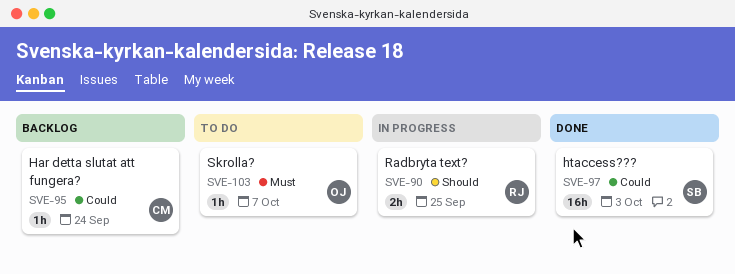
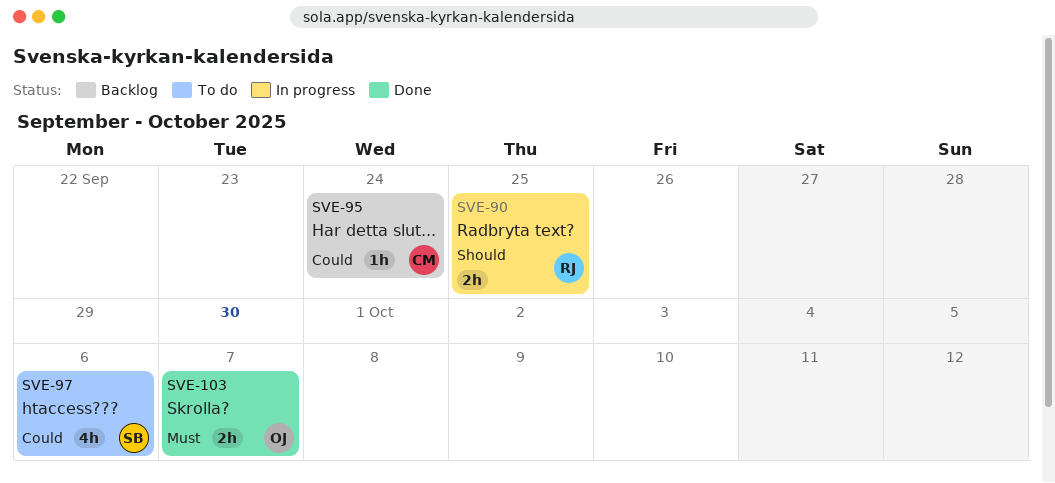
SVE-97, status: Done -> To do
SVE-97, estimate: 16h -> 4h
SVE-97, due: Oct 3 -> Oct 6
SVE-103, status: To do -> Done
SVE-103, estimate: 1h -> 2h

